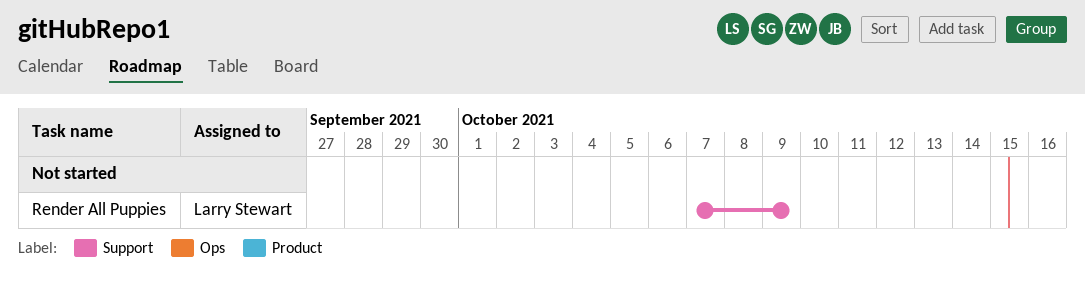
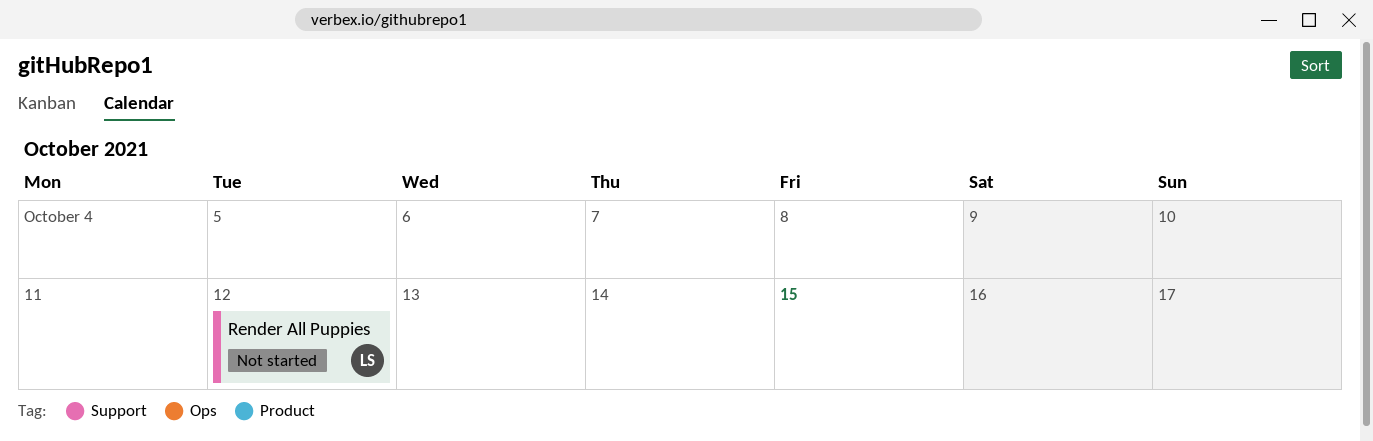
Render All Puppies, due: Oct 9 -> Oct 12

